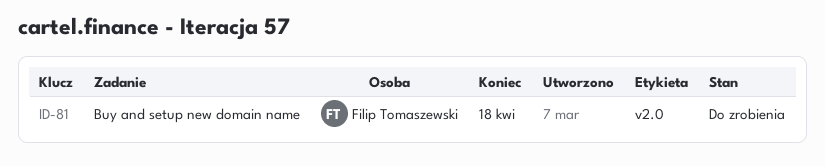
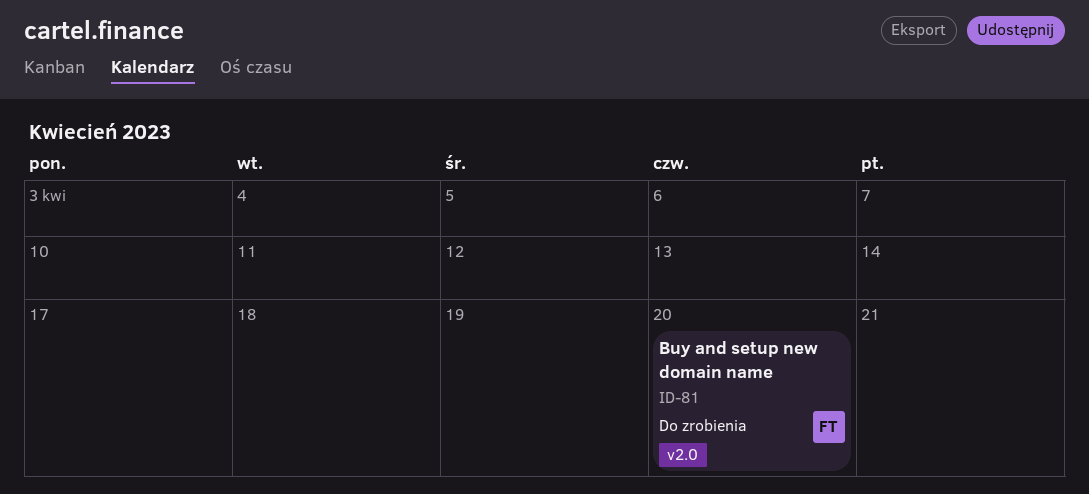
ID-81, due: Apr 18 -> Apr 20

